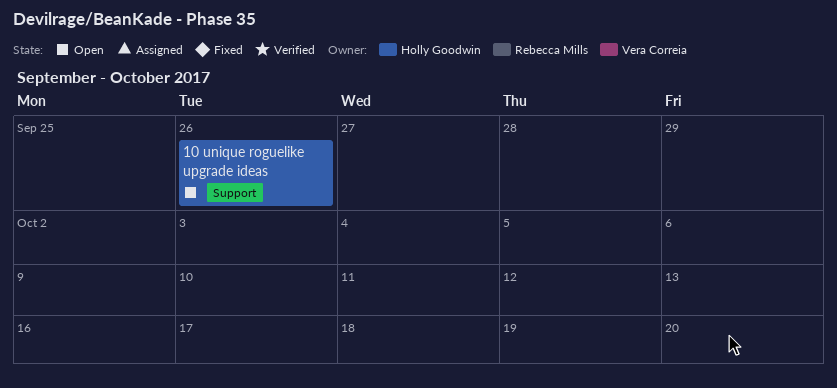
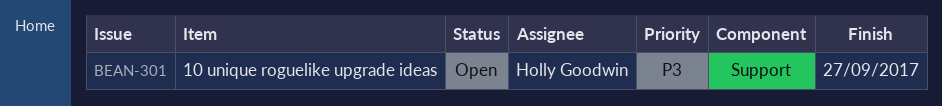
10 unique roguelike upgrade ideas, due: Sep 26 -> Sep 27

